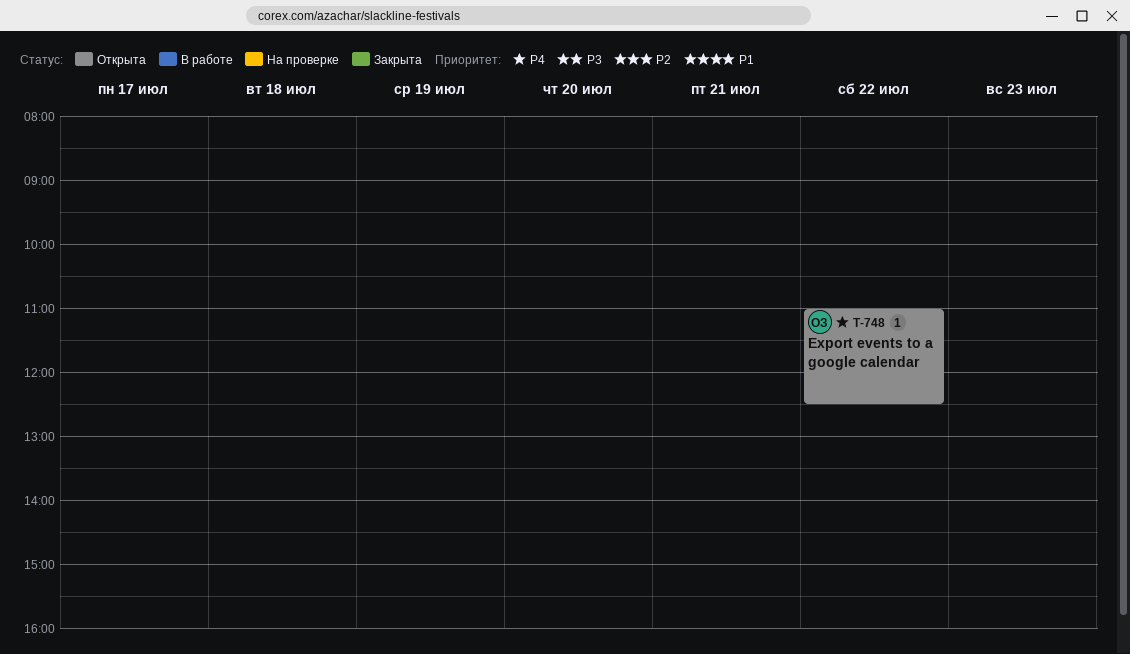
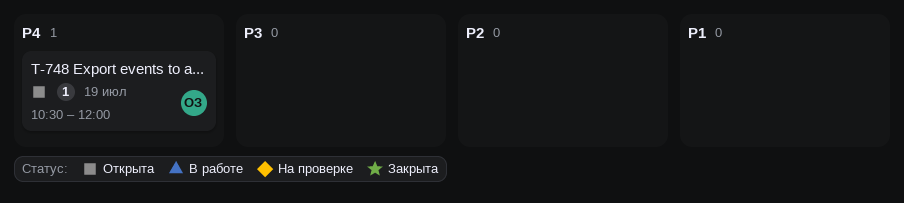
T-748, day: Jul 22 -> Jul 19
T-748, begins: 11:00 -> 10:30
T-748, ends: 12:30 -> 12:00

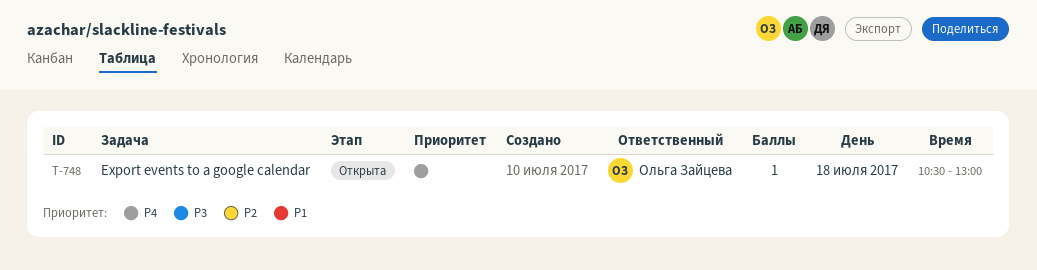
T-748, day: Jul 19 -> Jul 18
T-748, ends: 12:00 -> 13:00

